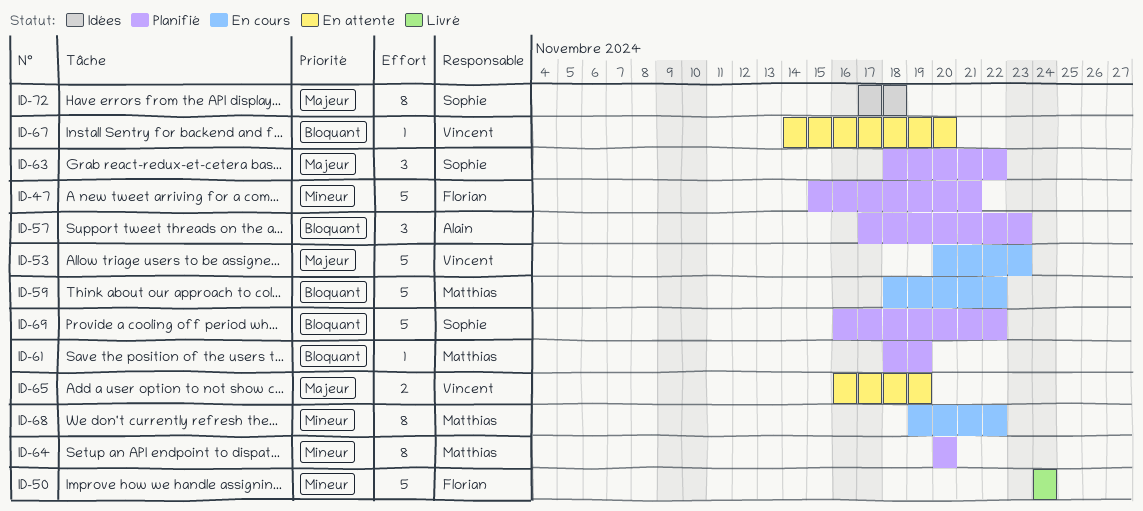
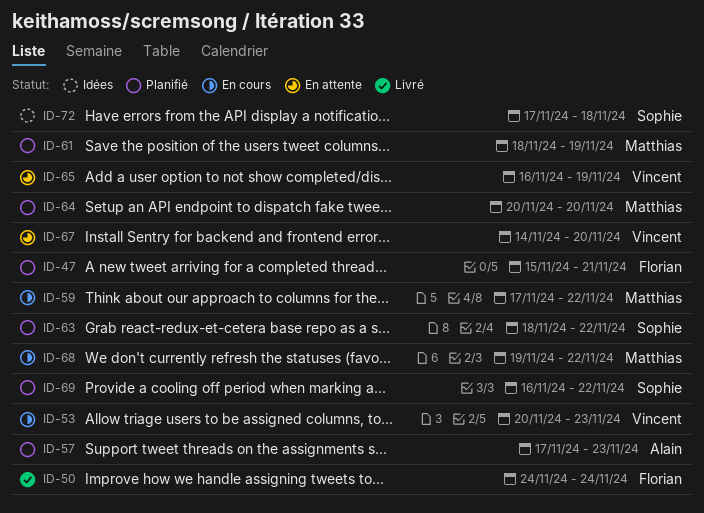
ID-59, start: Nov 18 -> Nov 17

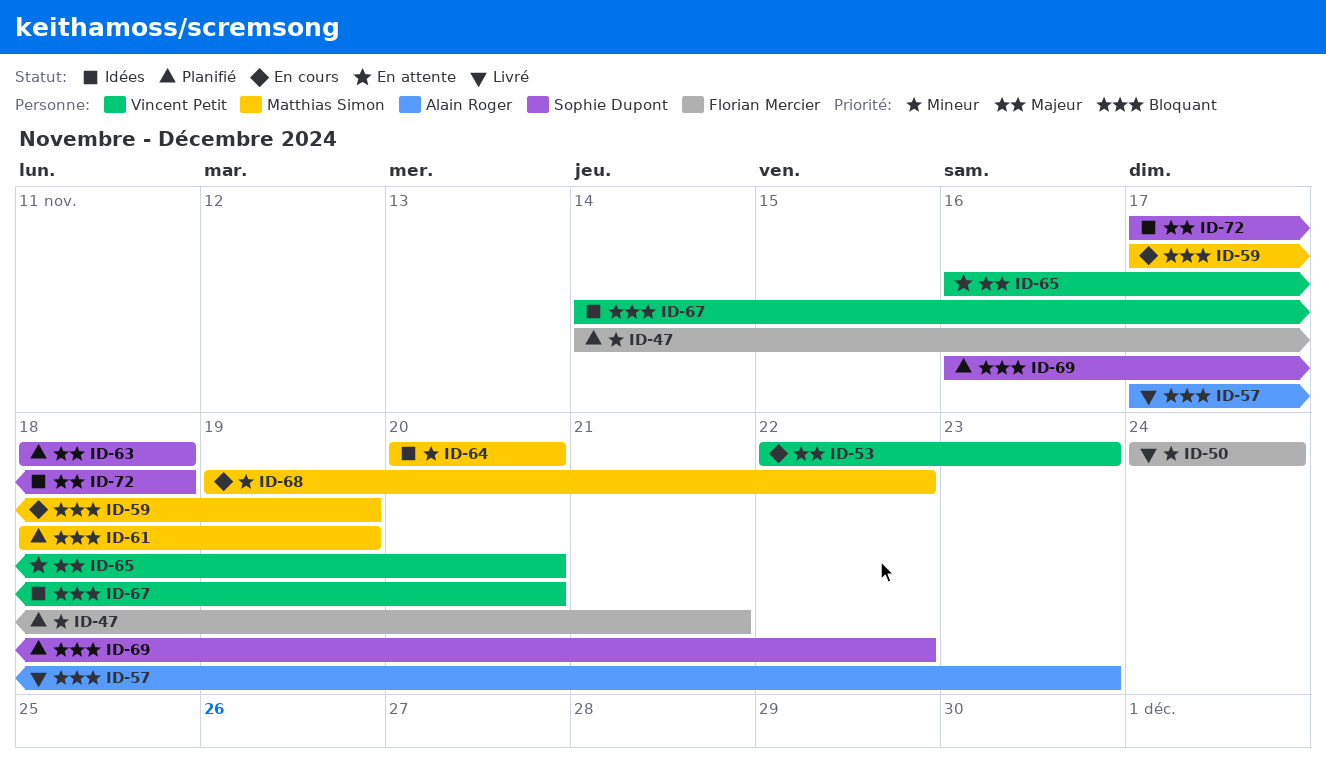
ID-47, start: Nov 15 -> Nov 14
ID-53, start: Nov 20 -> Nov 22
ID-57, status: Planifié -> Livré
ID-59, due: Nov 22 -> Nov 19
ID-63, due: Nov 22 -> Nov 18
ID-64, status: Planifié -> Idées
ID-65, due: Nov 19 -> Nov 20
ID-67, status: En attente -> Idées

